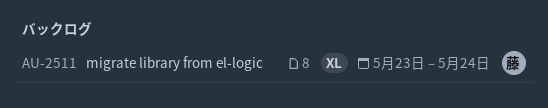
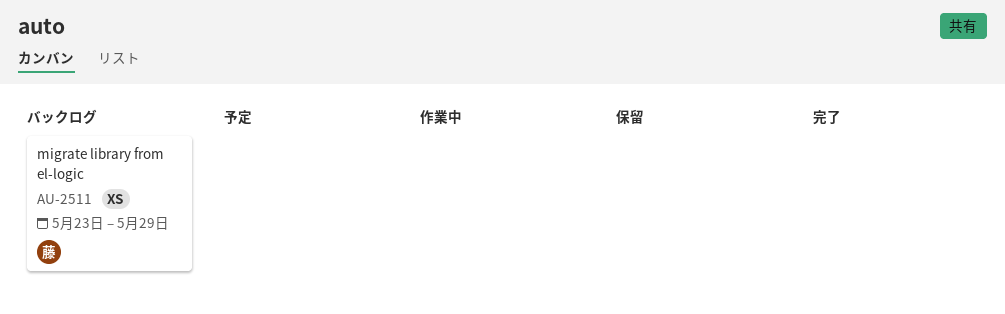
AU-2511, estimate: XL -> XS
AU-2511, due: May 24 -> May 29

